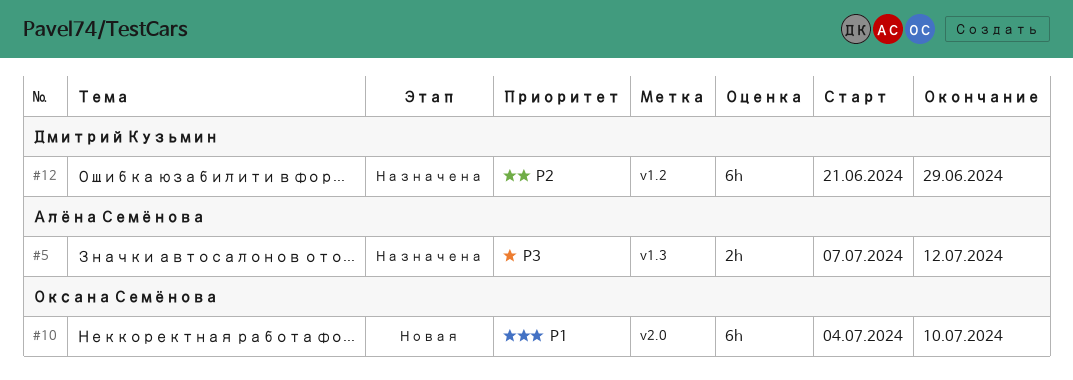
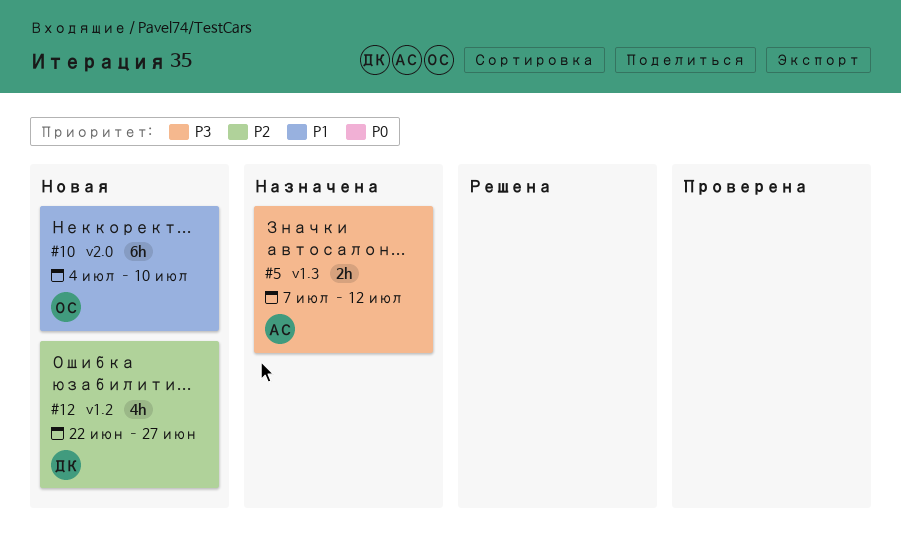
#12, status: Назначена -> Новая
#12, estimate: 6h -> 4h
#12, start: Jun 21 -> Jun 22
#12, due: Jun 29 -> Jun 27

